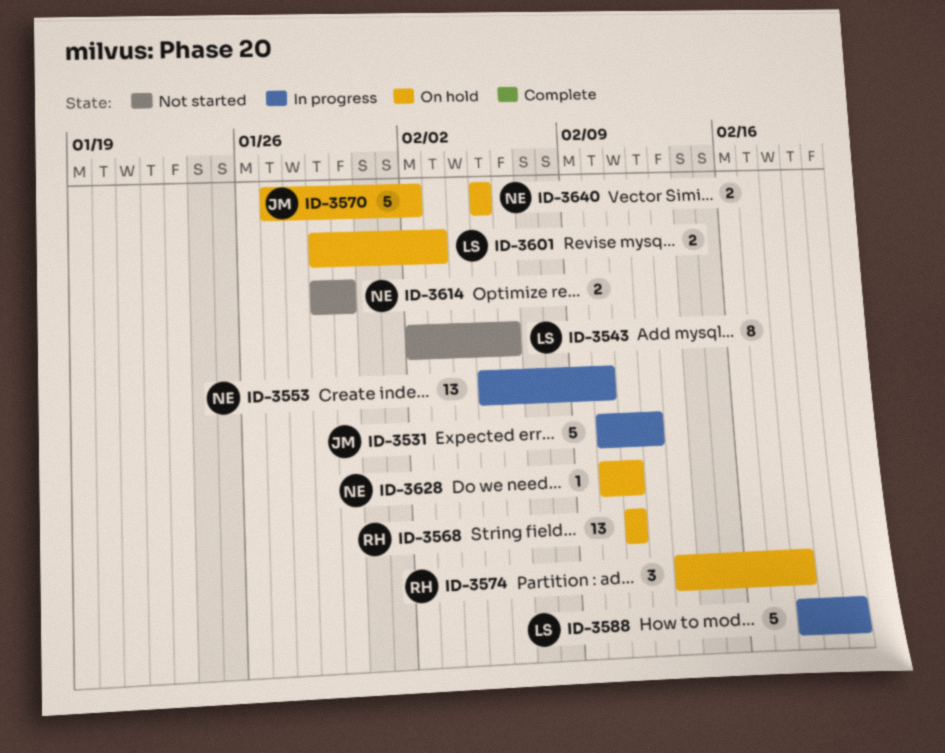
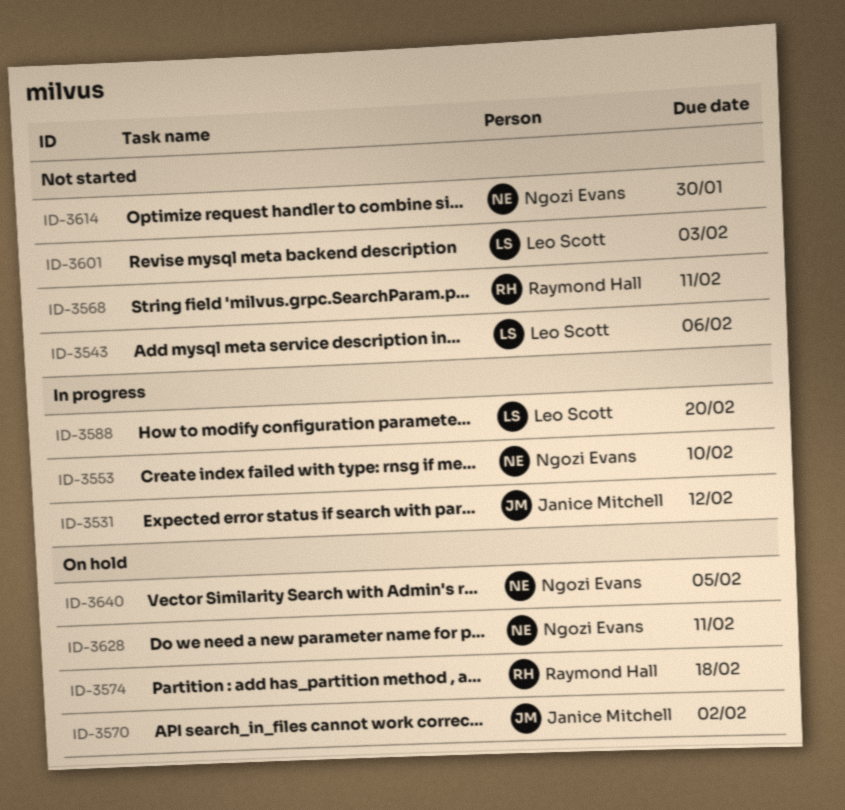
ID-3568, status: On hold -> Not started
ID-3601, status: On hold -> Not started

